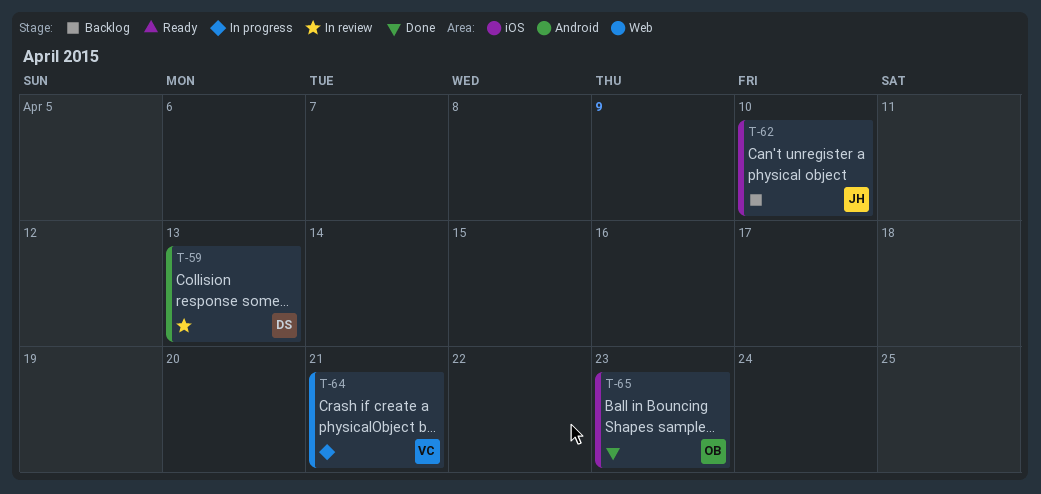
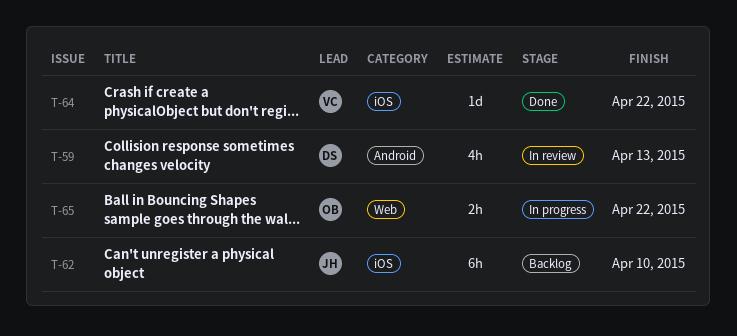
T-64, status: In progress -> Done
T-64, label: Web -> iOS
T-64, due: Apr 21 -> Apr 22
T-65, status: Done -> In progress
T-65, label: iOS -> Web
T-65, due: Apr 23 -> Apr 22

